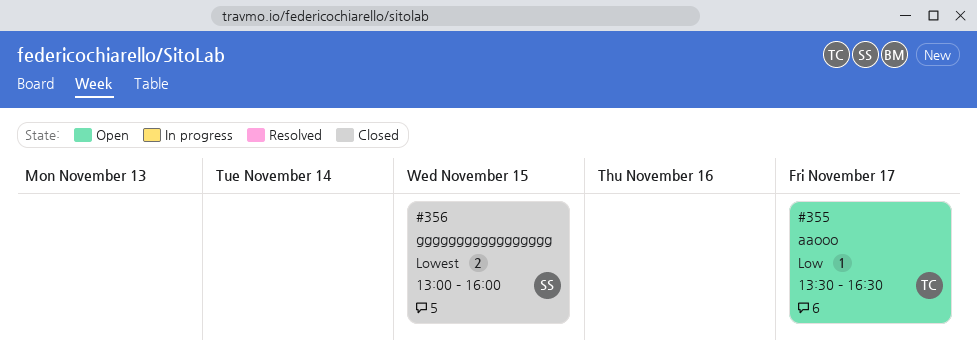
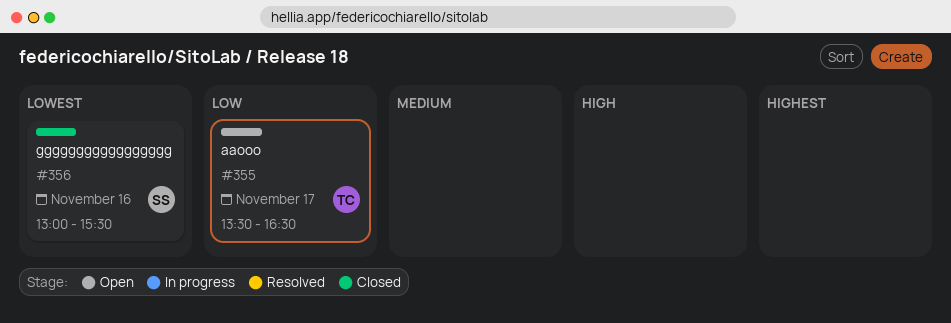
#356, day: Nov 15 -> Nov 16
#356, ends: 16:00 -> 15:30

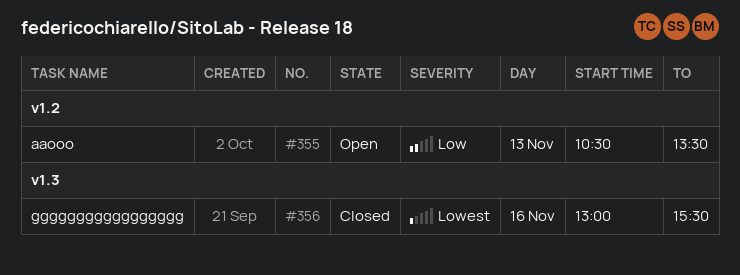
#355, day: Nov 17 -> Nov 13
#355, begins: 13:30 -> 10:30
#355, ends: 16:30 -> 13:30

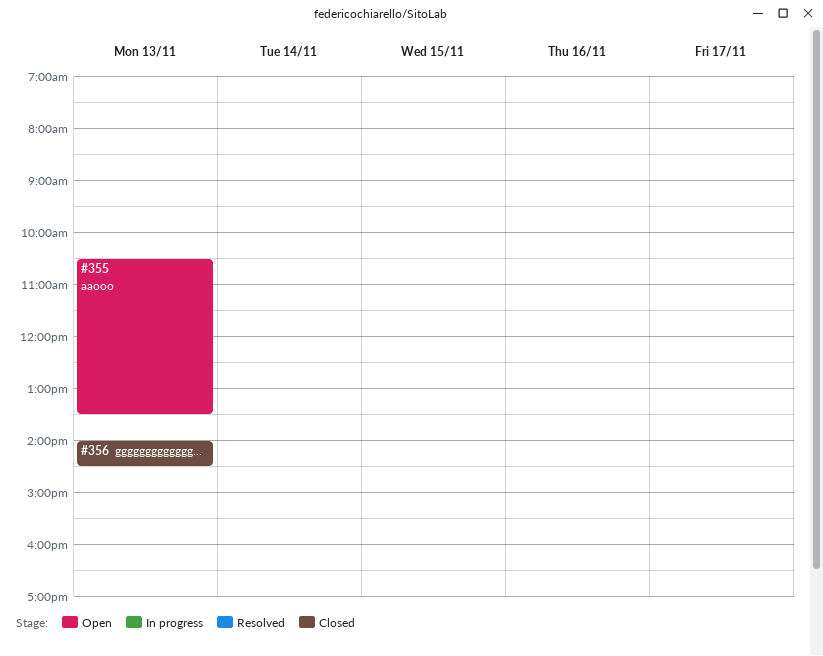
#356, day: Nov 16 -> Nov 13
#356, begins: 13:00 -> 14:00
#356, ends: 15:30 -> 14:30

